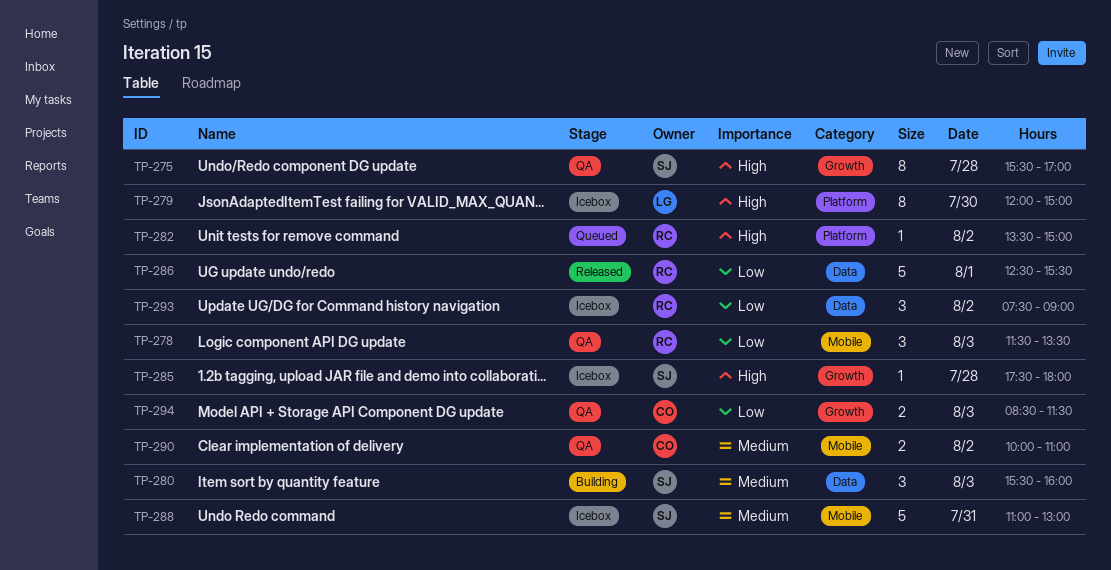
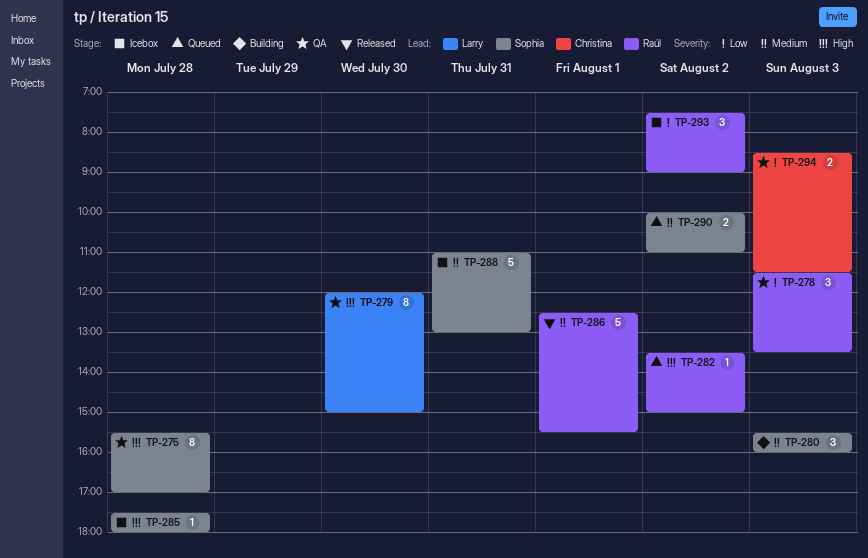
TP-279, status: Icebox -> QA
TP-286, priority: Low -> Medium
TP-290, status: QA -> Queued
TP-290, owner: Christina -> Sophia

